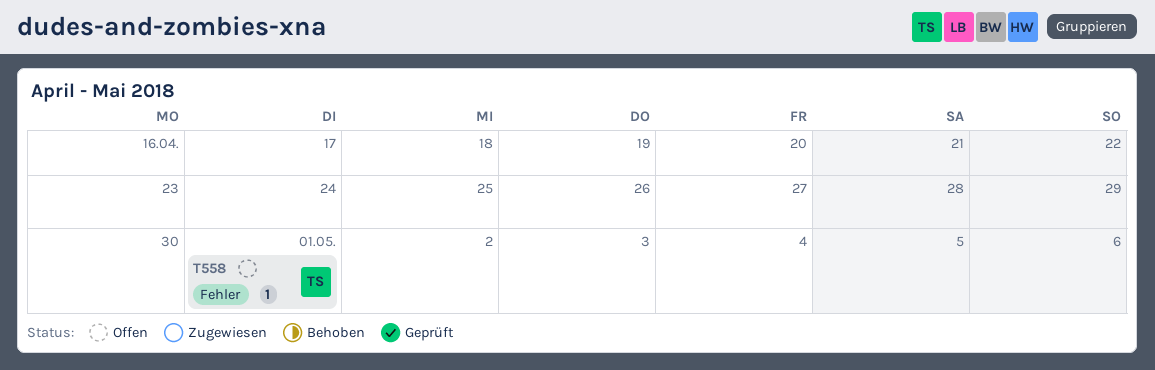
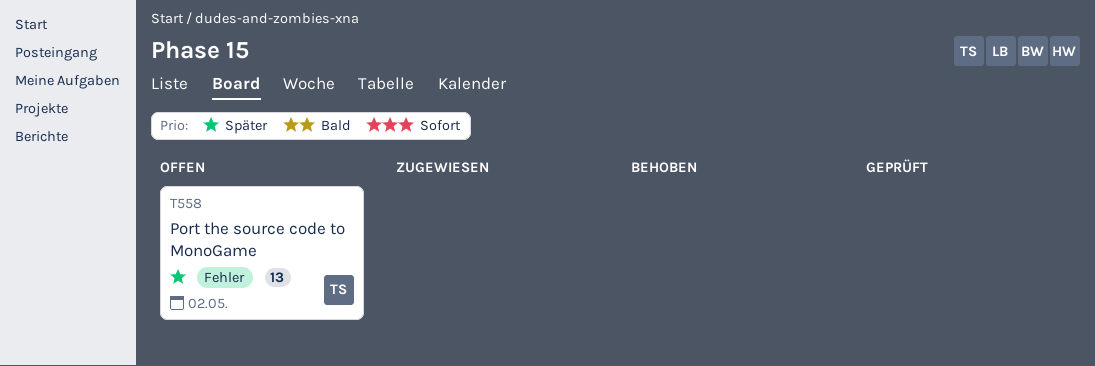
T558, estimate: 1 -> 13
T558, due: May 1 -> May 2

